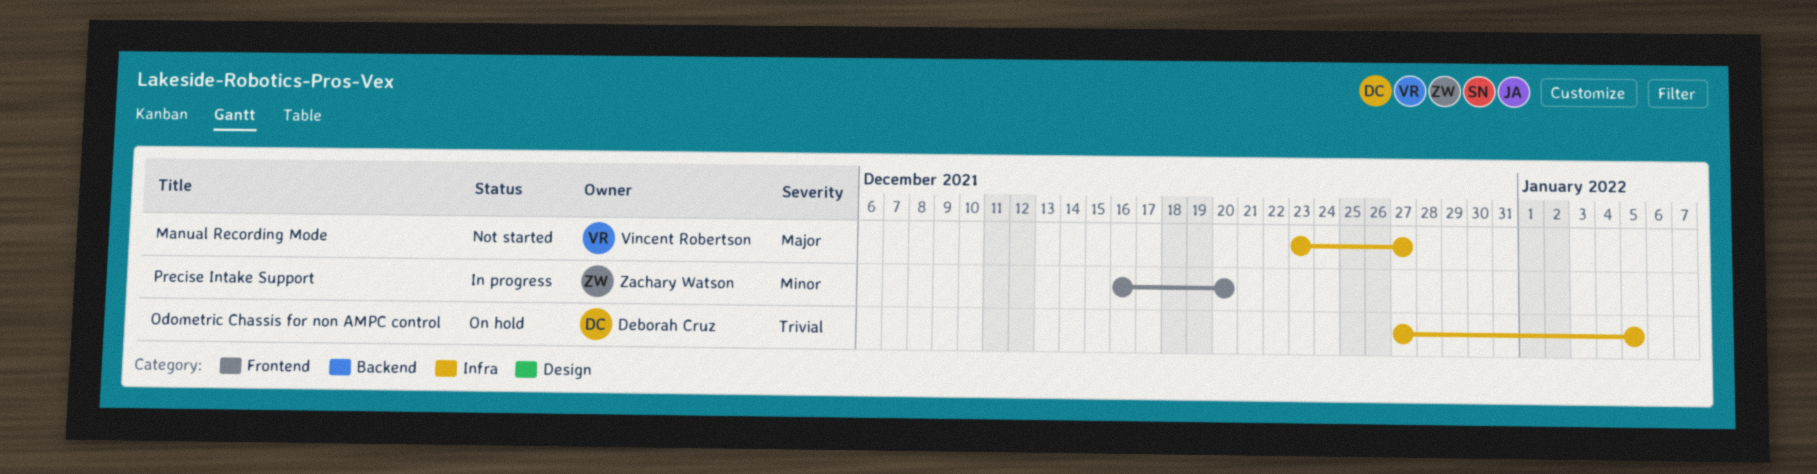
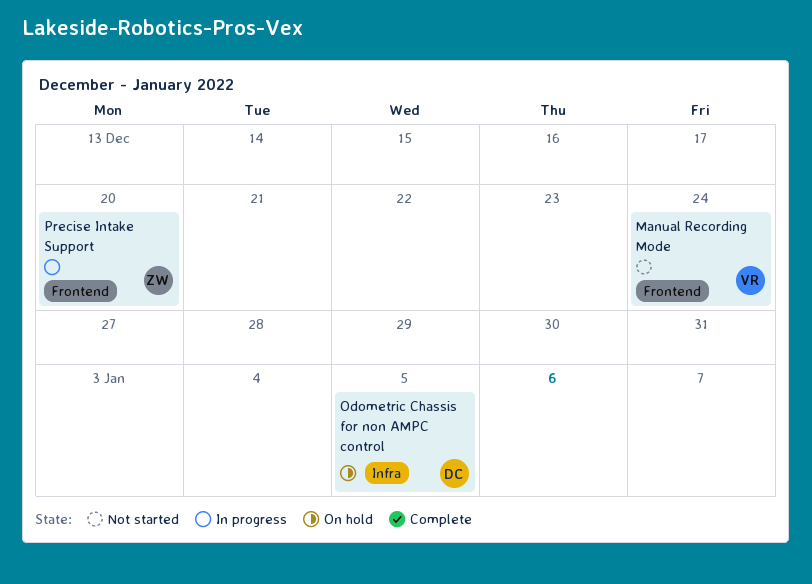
Manual Recording Mode, label: Infra -> Frontend
Manual Recording Mode, due: Dec 27 -> Dec 24

